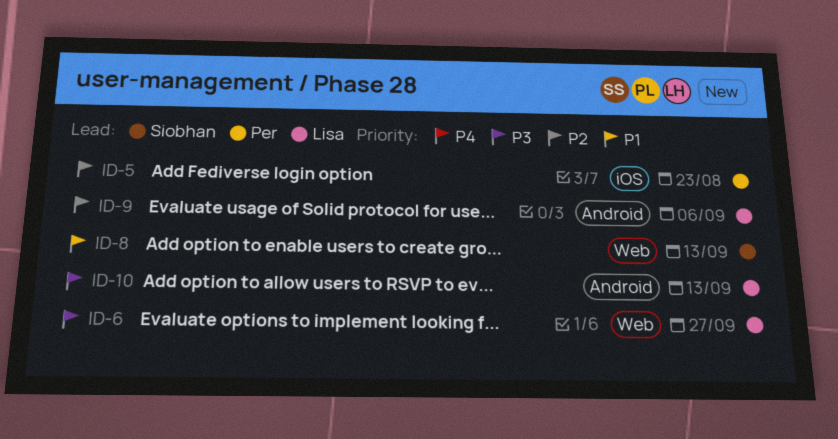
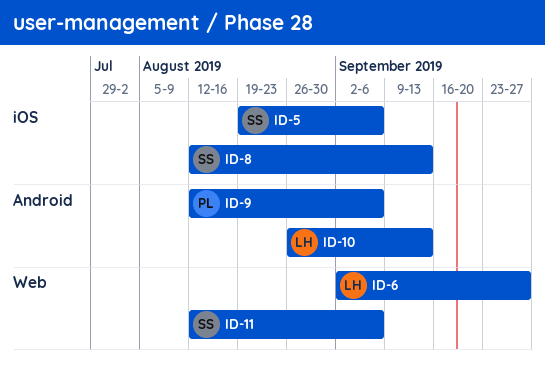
ID-5, owner: Per -> Siobhan
ID-5, due: Aug 23 -> Sep 6
ID-8, label: Web -> iOS
ID-9, owner: Lisa -> Per
ID-11: none -> present

